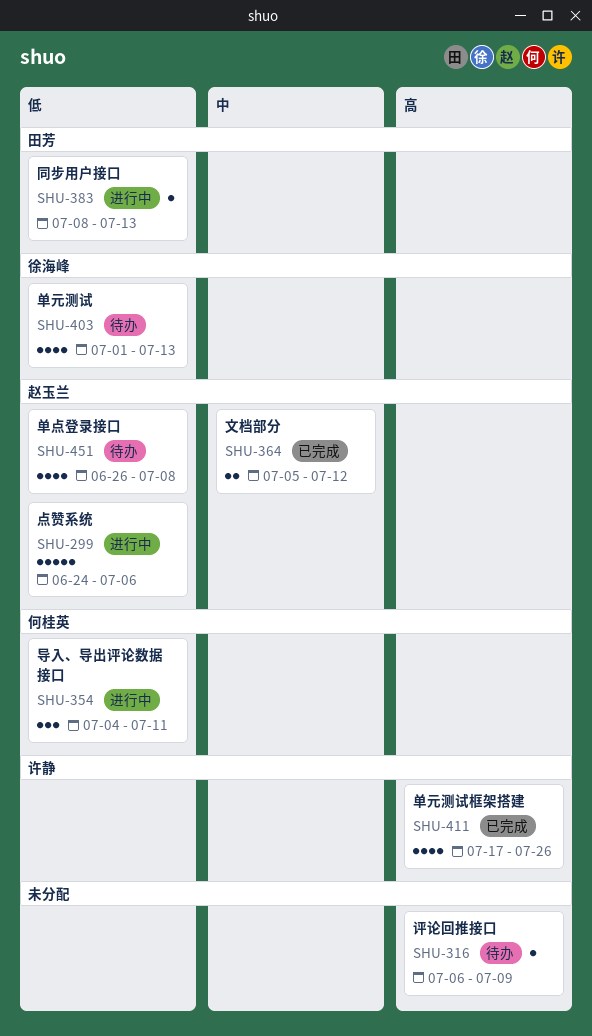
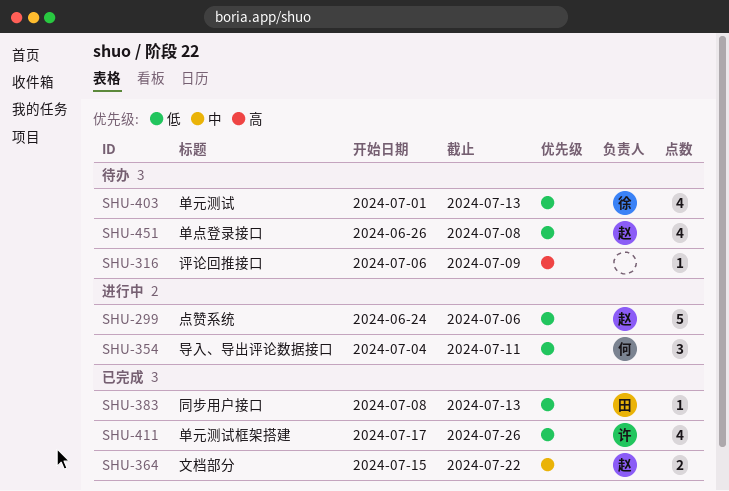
SHU-364, start: Jul 5 -> Jul 15
SHU-364, due: Jul 12 -> Jul 22
SHU-383, status: 进行中 -> 已完成
SHU-411, priority: 高 -> 低

